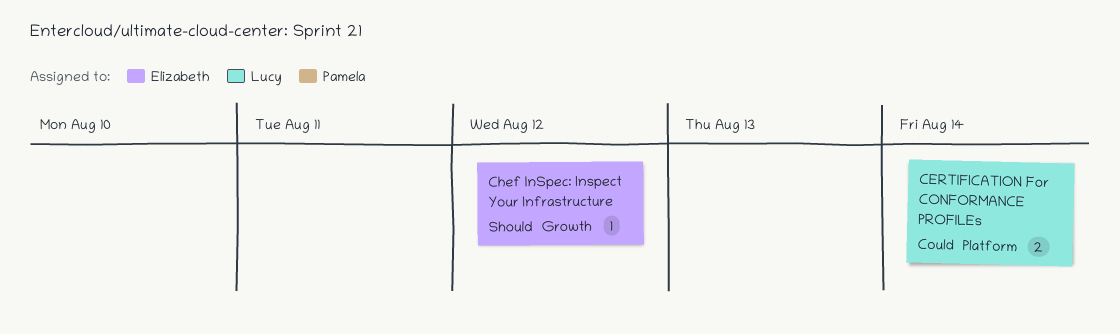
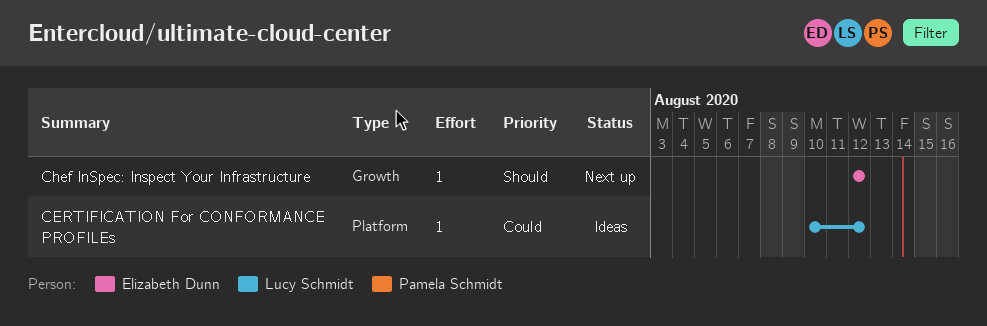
CERTIFICATION For CONFORMANCE PROFILEs, estimate: 2 -> 1
CERTIFICATION For CONFORMANCE PROFILEs, due: Aug 14 -> Aug 12

